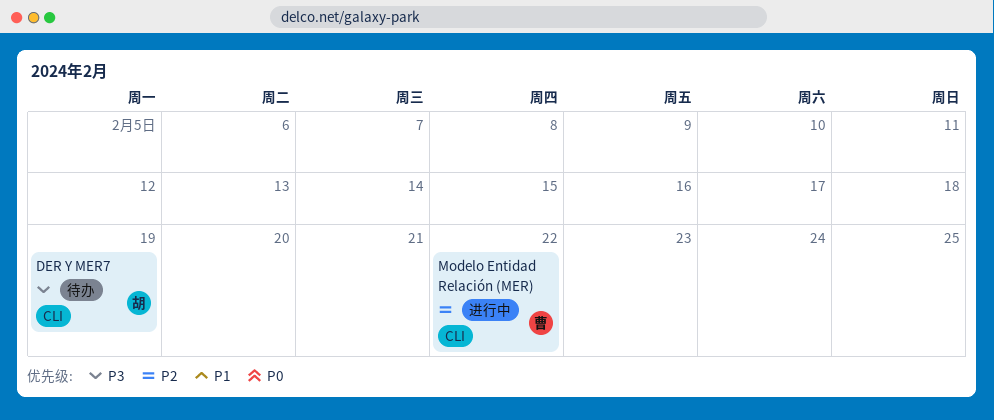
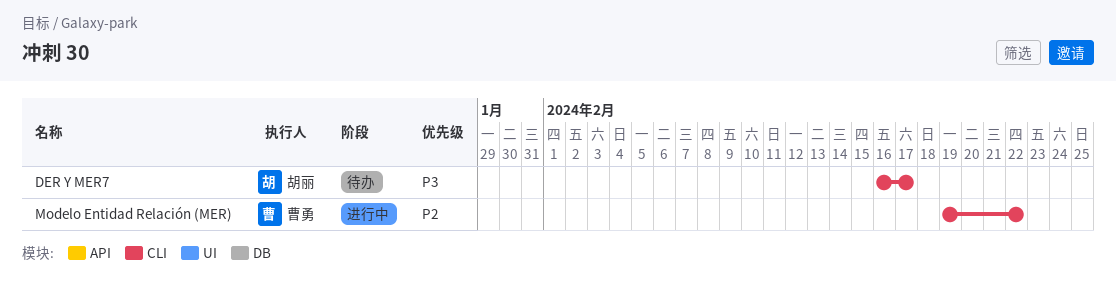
DER Y MER7, due: Feb 19 -> Feb 17

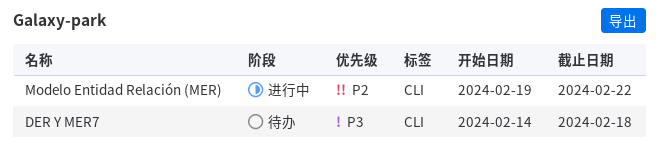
DER Y MER7, start: Feb 16 -> Feb 14
DER Y MER7, due: Feb 17 -> Feb 18

